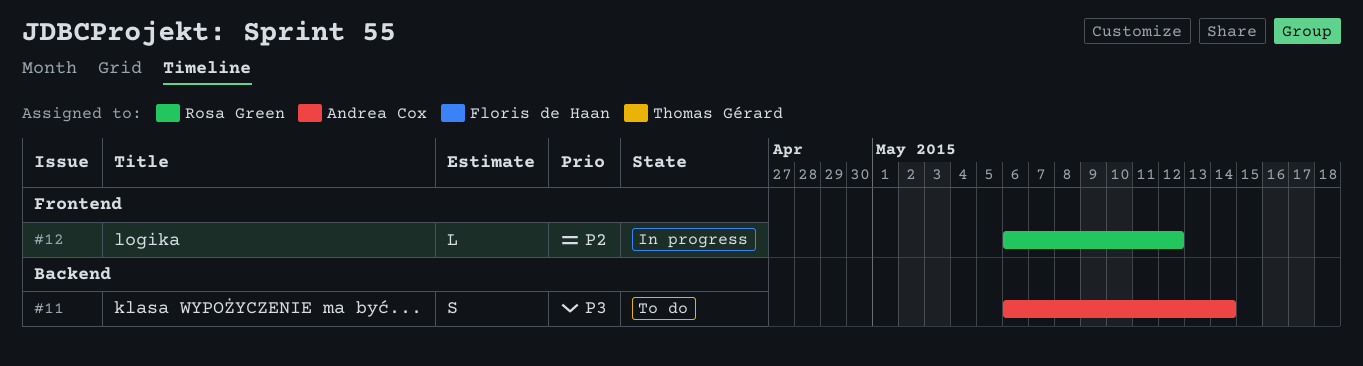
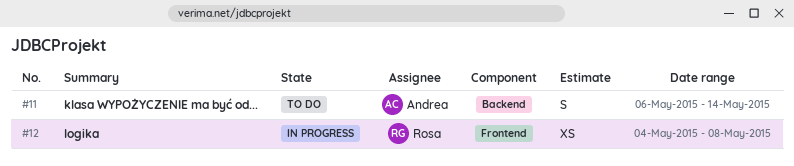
#12, estimate: L -> XS
#12, start: May 6 -> May 4
#12, due: May 12 -> May 8

